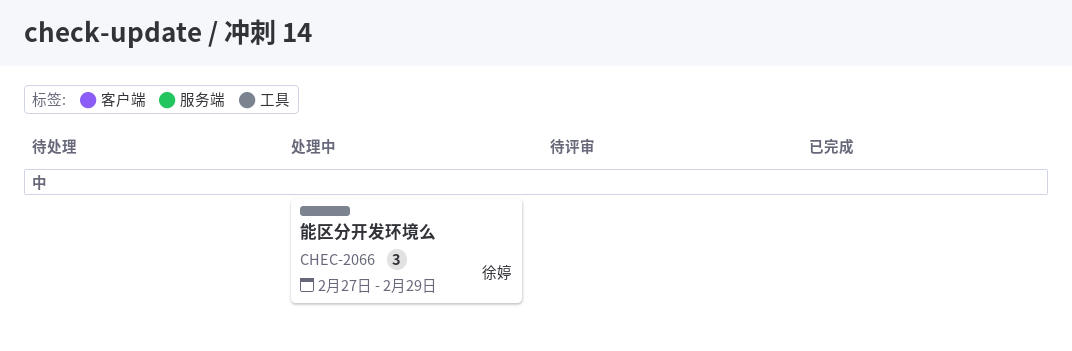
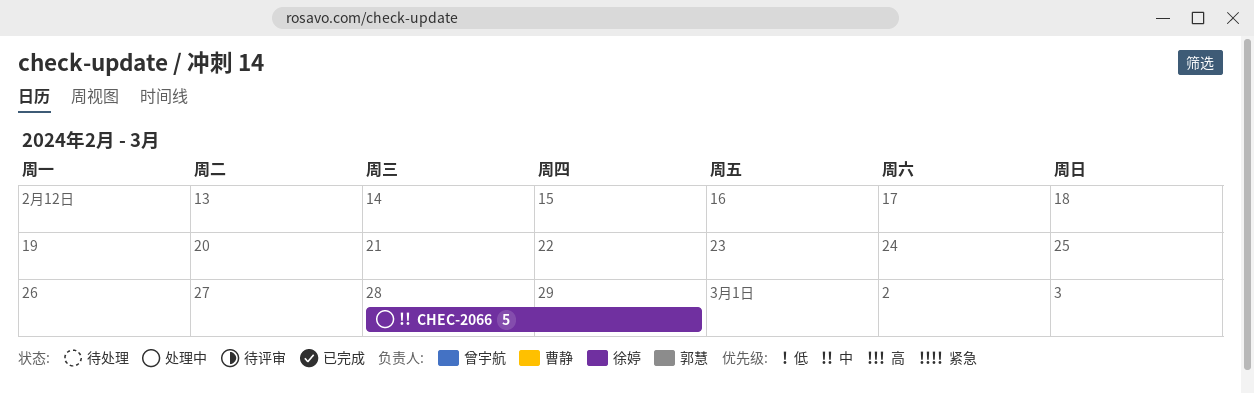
CHEC-2066, estimate: 3 -> 5
CHEC-2066, start: Feb 27 -> Feb 28

